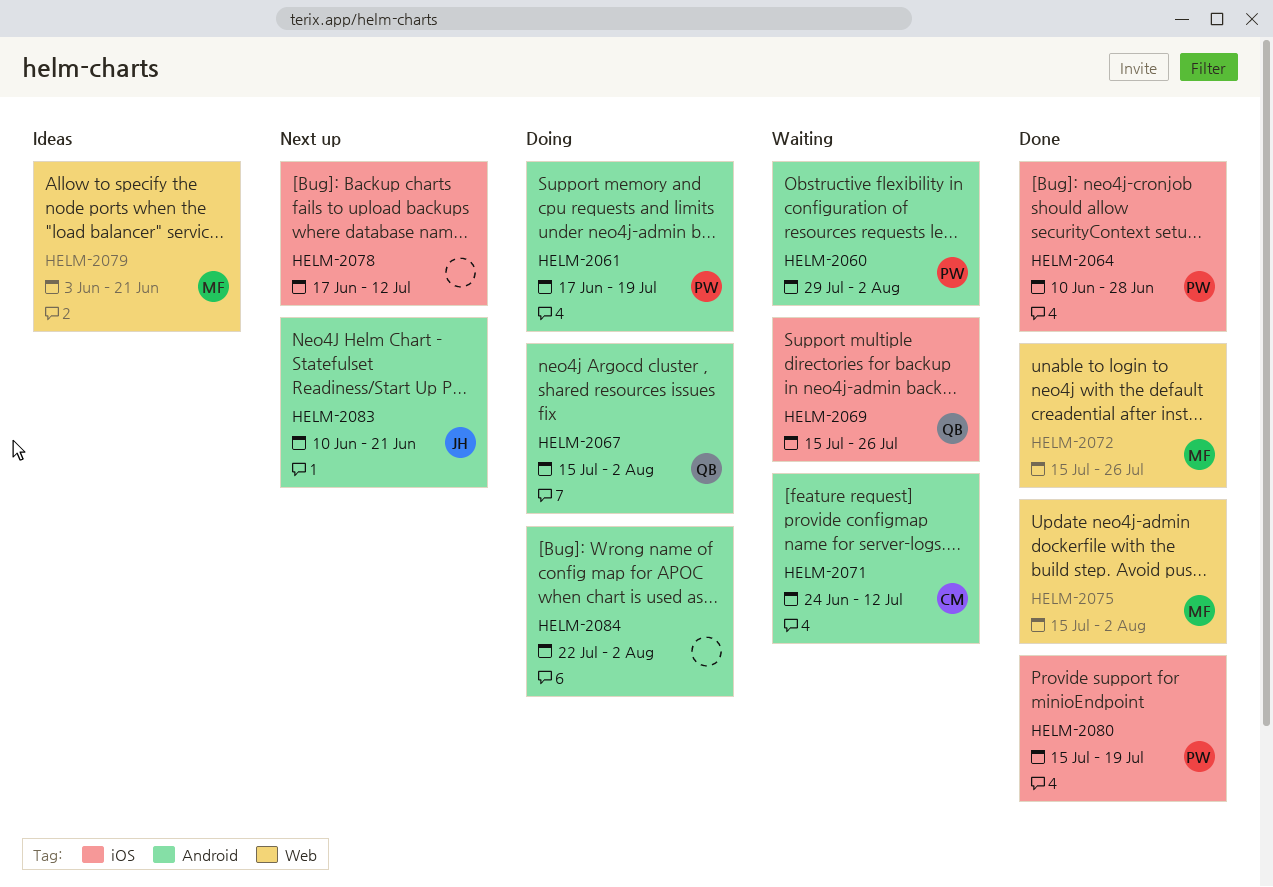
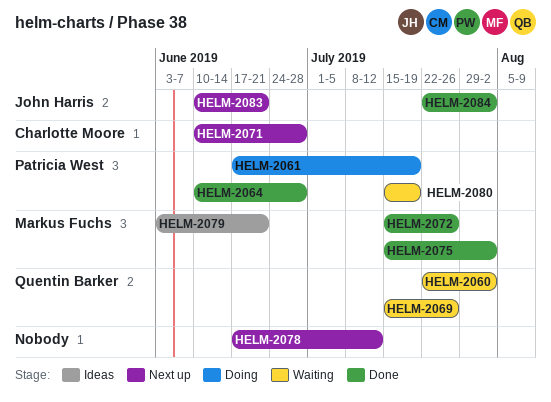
HELM-2060, owner: Patricia West -> Quentin Barker
HELM-2060, start: Jul 29 -> Jul 22
HELM-2067: present -> none
HELM-2071, status: Waiting -> Next up
HELM-2071, start: Jun 24 -> Jun 10
HELM-2071, due: Jul 12 -> Jun 28
HELM-2080, status: Done -> Waiting
HELM-2084, status: Doing -> Done
HELM-2084, owner: none -> John Harris

